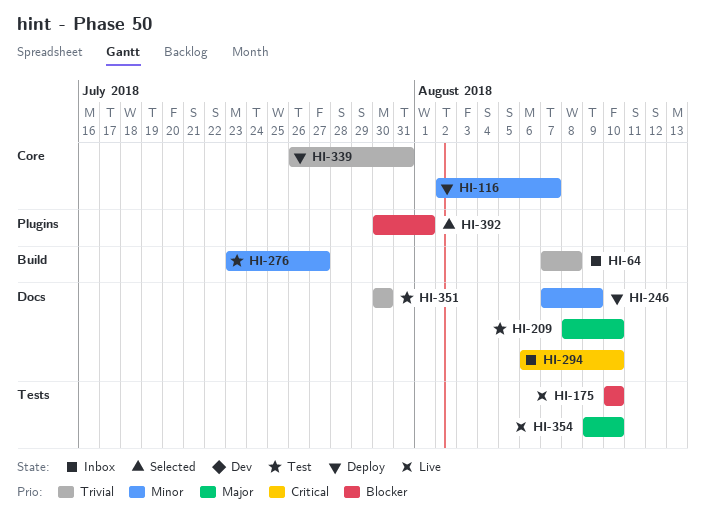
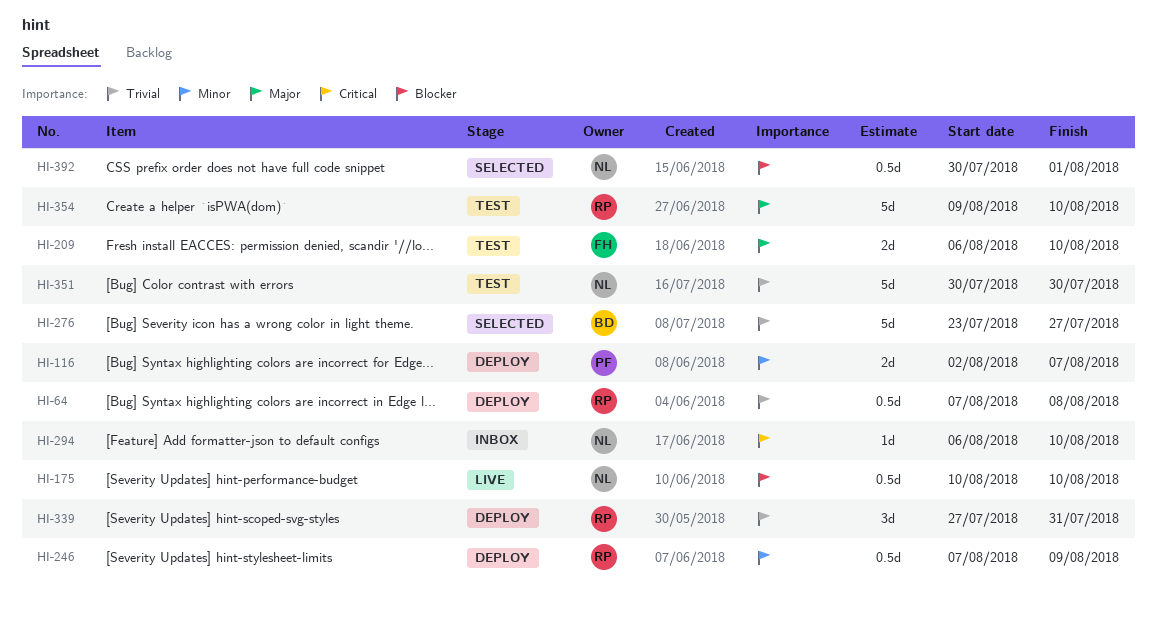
HI-64, status: Inbox -> Deploy
HI-209, start: Aug 8 -> Aug 6
HI-276, status: Test -> Selected
HI-276, priority: Minor -> Trivial
HI-339, start: Jul 26 -> Jul 27
HI-354, status: Live -> Test

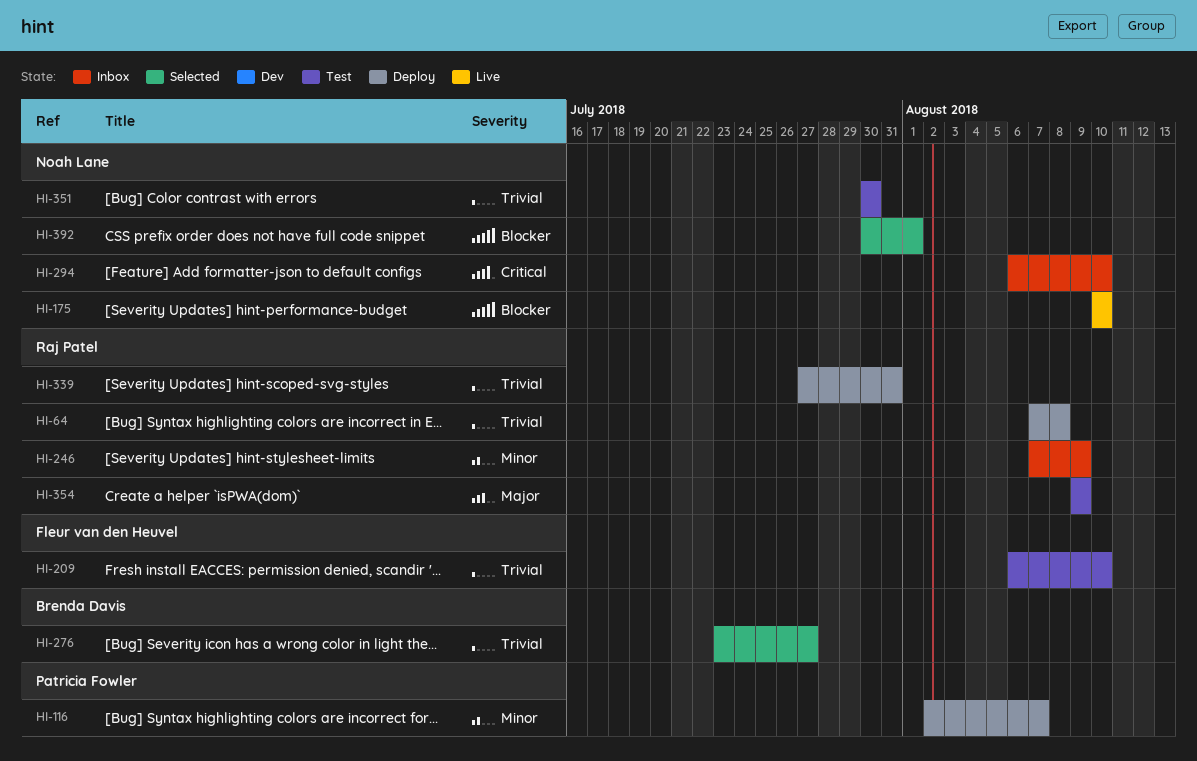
HI-209, priority: Major -> Trivial
HI-246, status: Deploy -> Inbox
HI-354, due: Aug 10 -> Aug 9

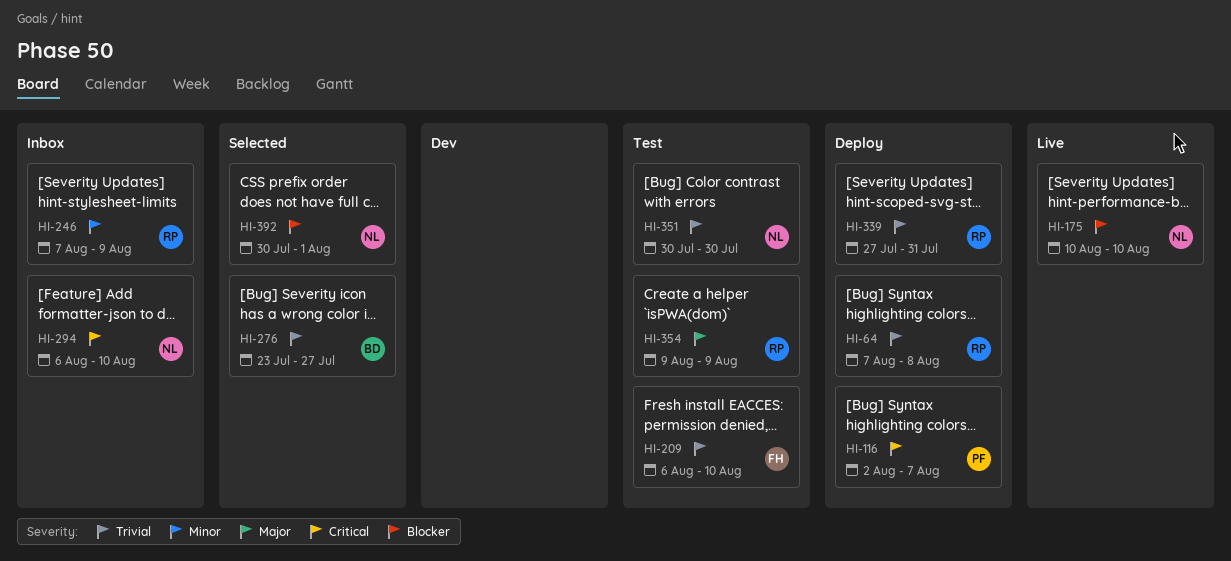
HI-116, priority: Minor -> Critical

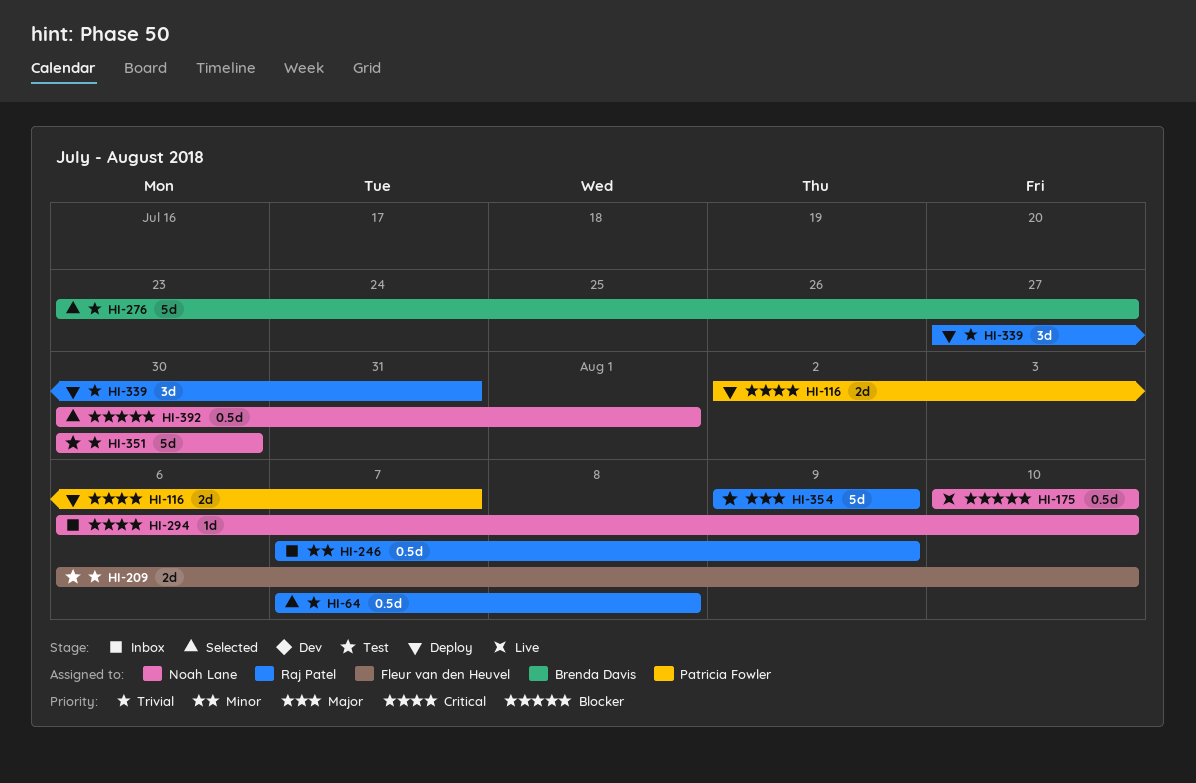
HI-64, status: Deploy -> Selected

